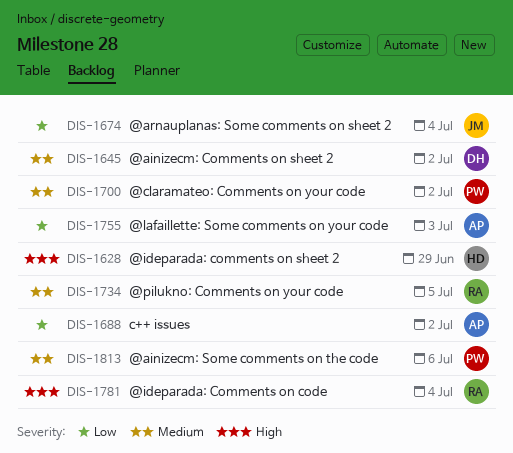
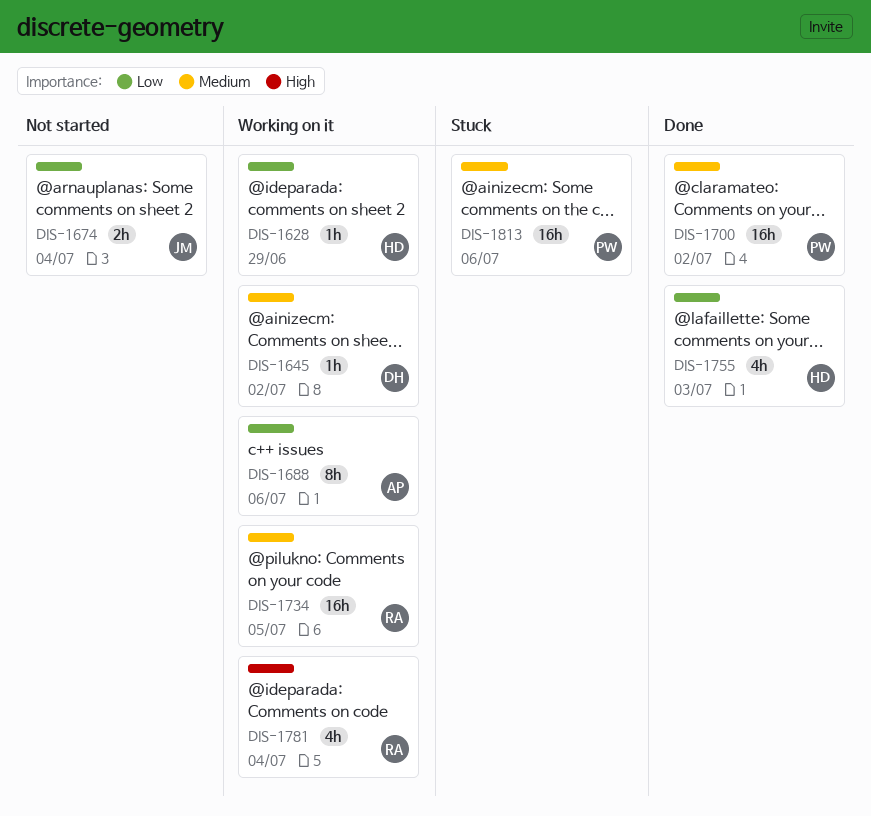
DIS-1628, priority: High -> Low
DIS-1688, due: Jul 2 -> Jul 6
DIS-1755, owner: AP -> HD

